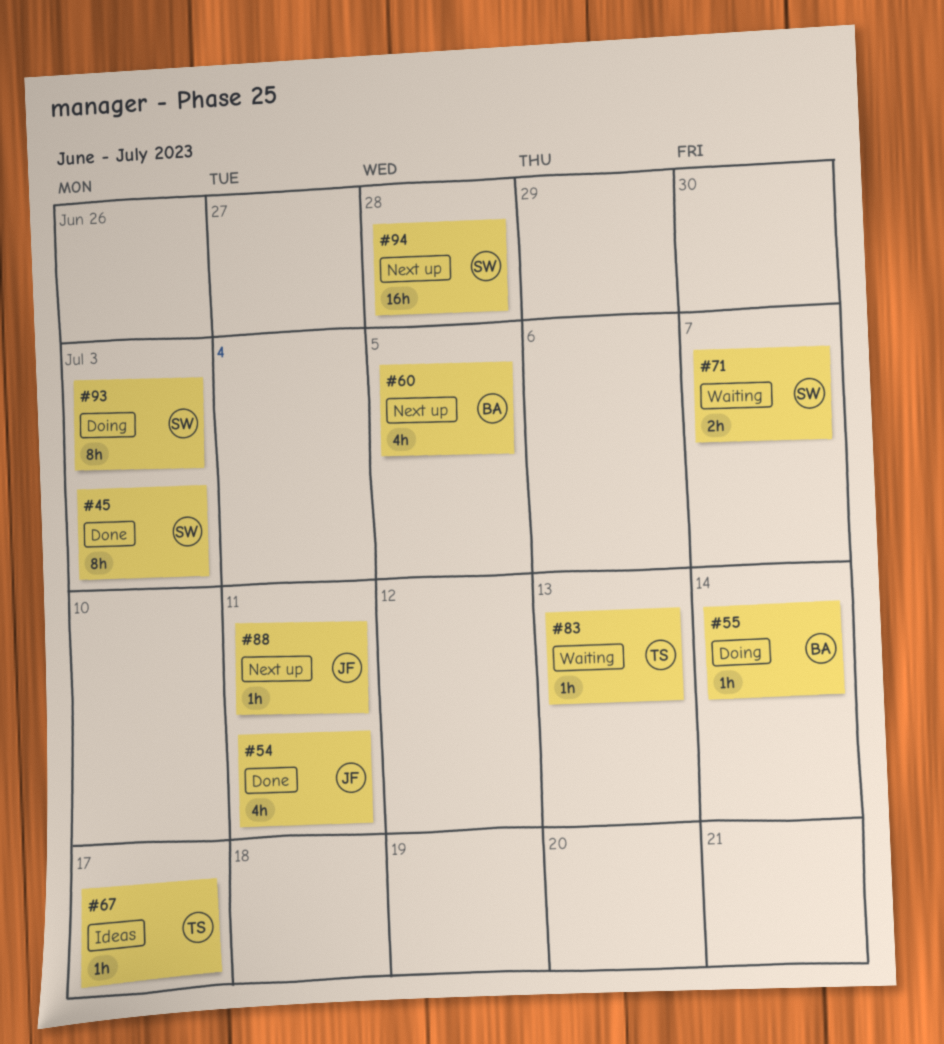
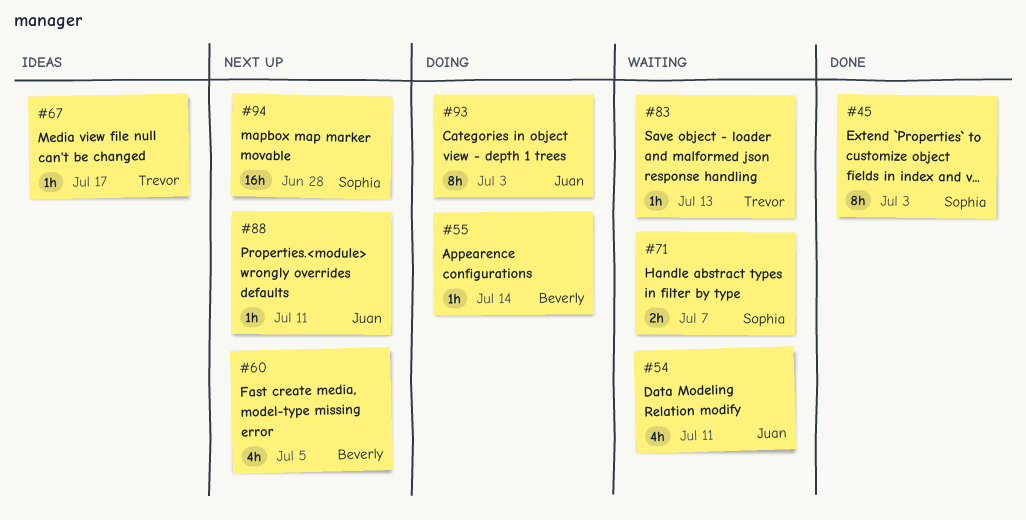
#54, status: Done -> Waiting
#93, owner: Sophia -> Juan

